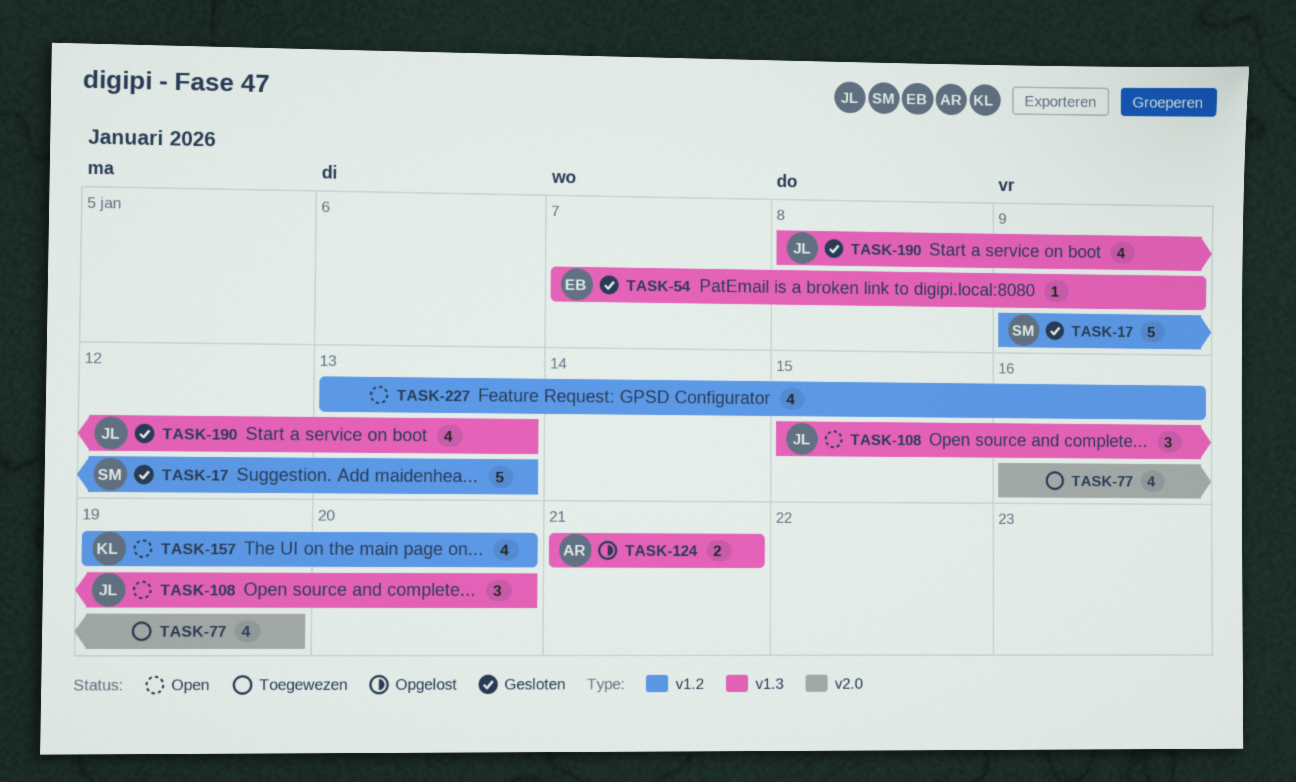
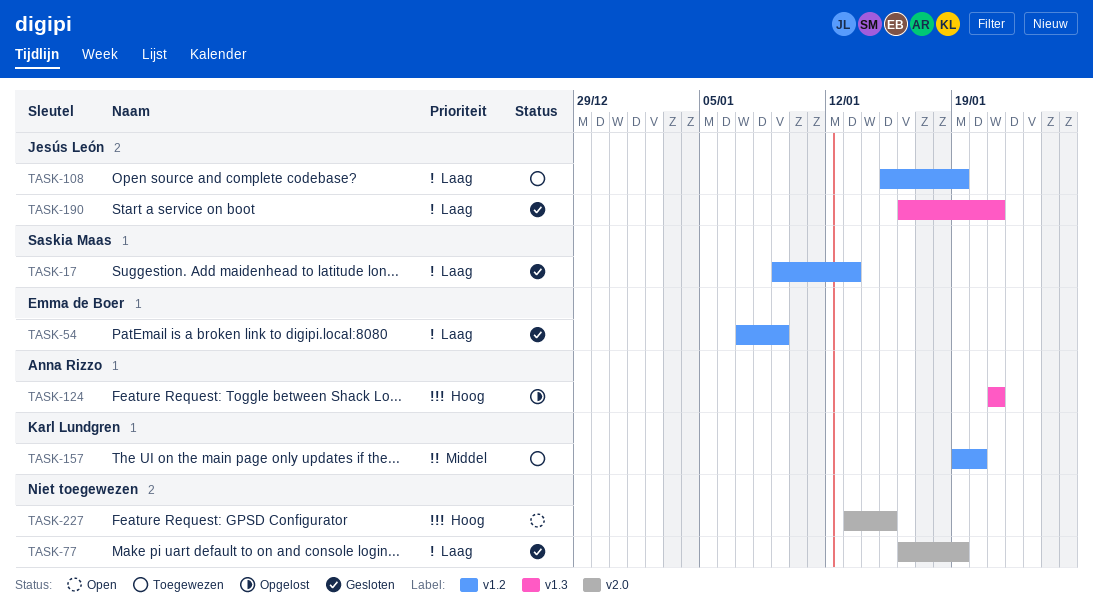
TASK-54, label: v1.3 -> v1.2
TASK-77, status: Toegewezen -> Gesloten
TASK-108, status: Open -> Toegewezen
TASK-108, label: v1.3 -> v1.2
TASK-108, due: Jan 20 -> Jan 19
TASK-157, status: Open -> Toegewezen
TASK-190, start: Jan 8 -> Jan 16
TASK-190, due: Jan 13 -> Jan 21
TASK-227, label: v1.2 -> v2.0
TASK-227, due: Jan 16 -> Jan 15

